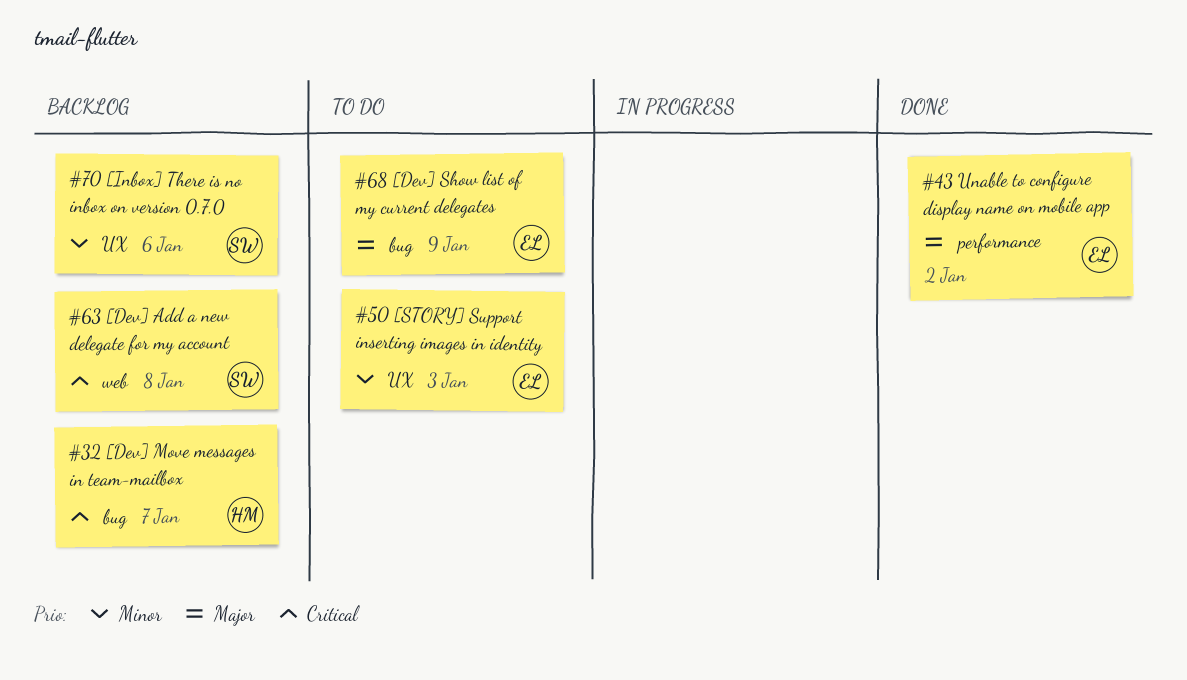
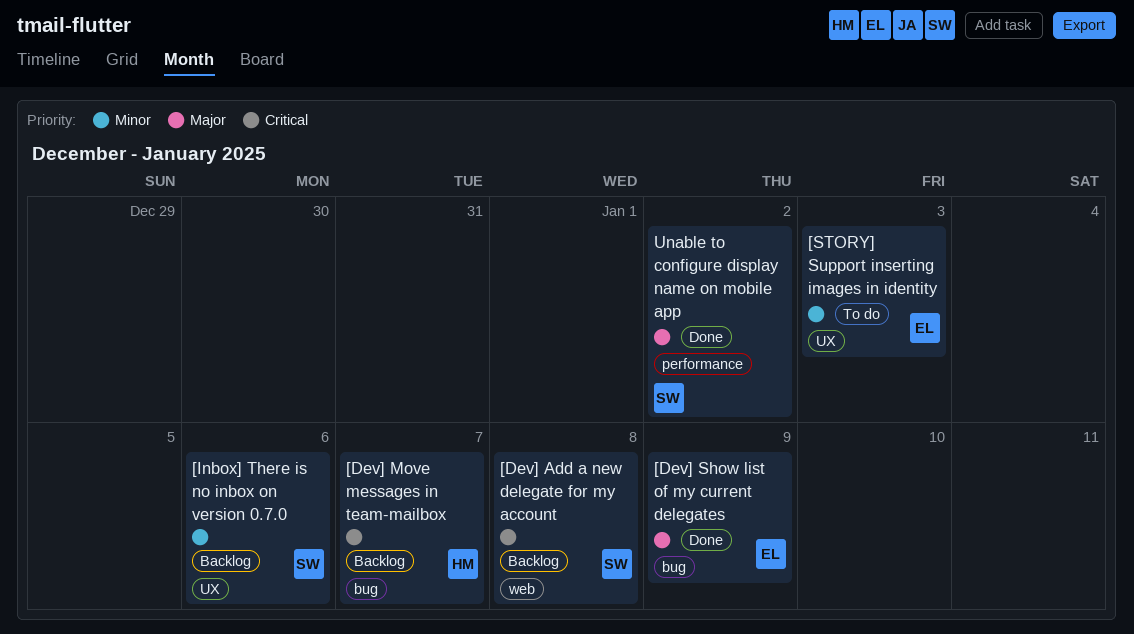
[Dev] Show list of my current delegates, status: To do -> Done
Unable to configure display name on mobile app, owner: EL -> SW

